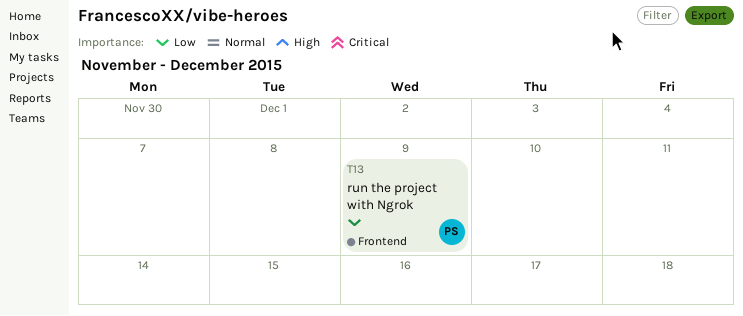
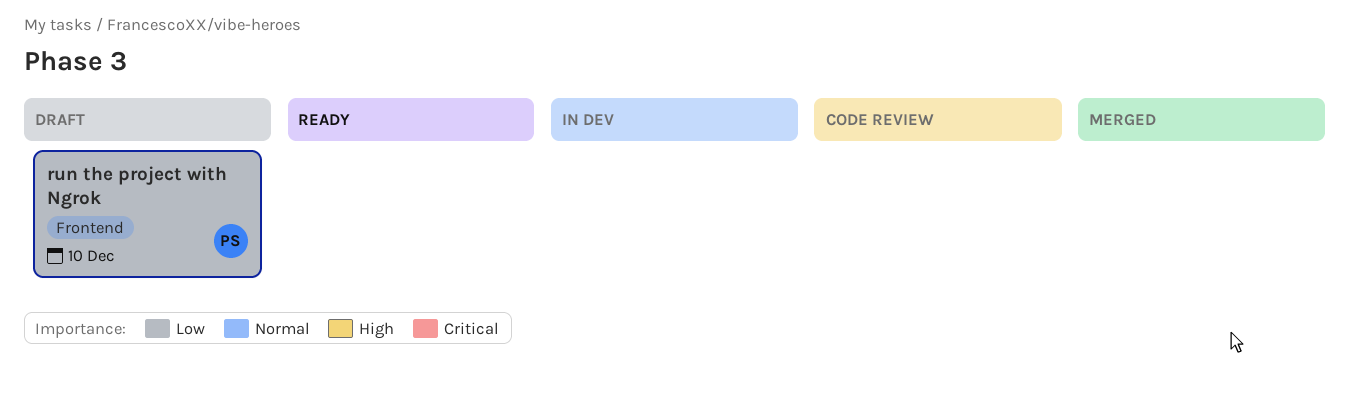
run the project with Ngrok, due: Dec 9 -> Dec 10

